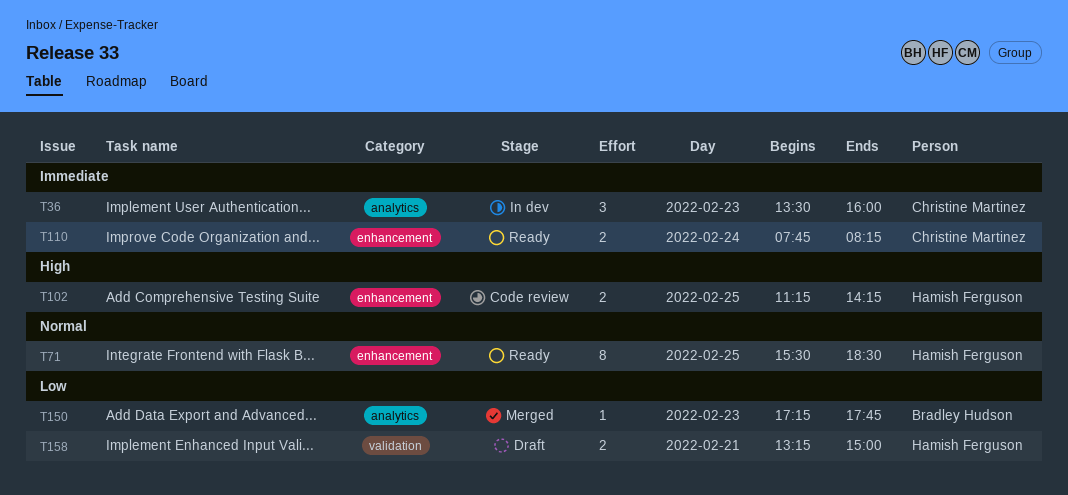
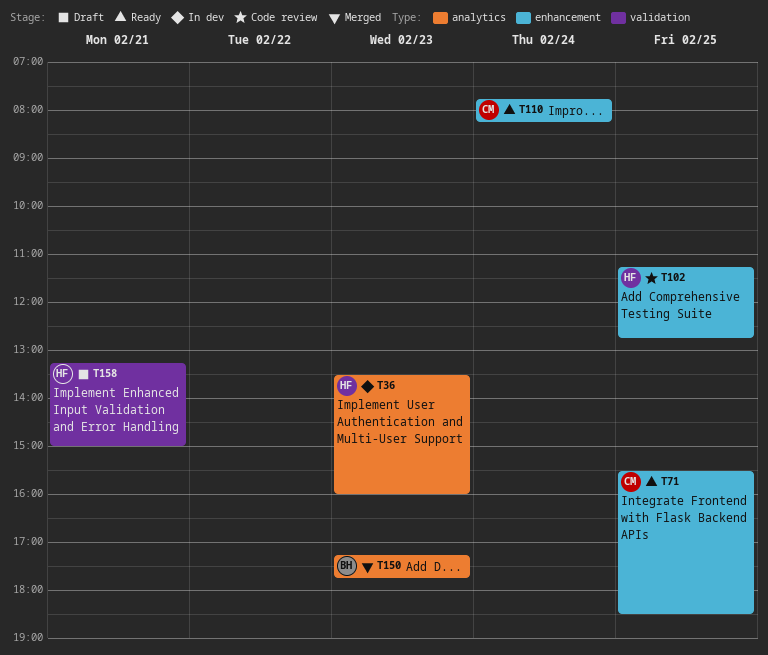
T36, owner: Christine Martinez -> Hamish Ferguson
T71, owner: Hamish Ferguson -> Christine Martinez
T102, ends: 14:15 -> 12:45

